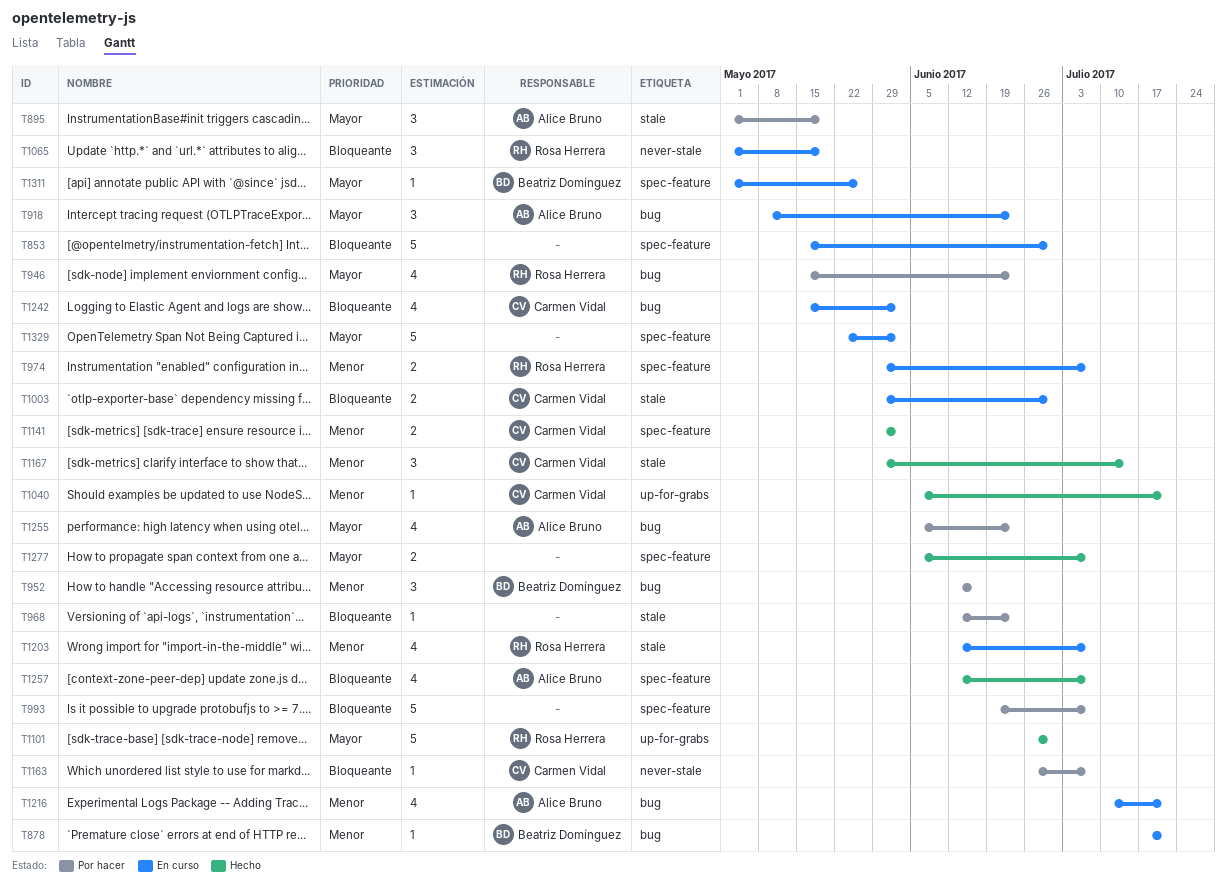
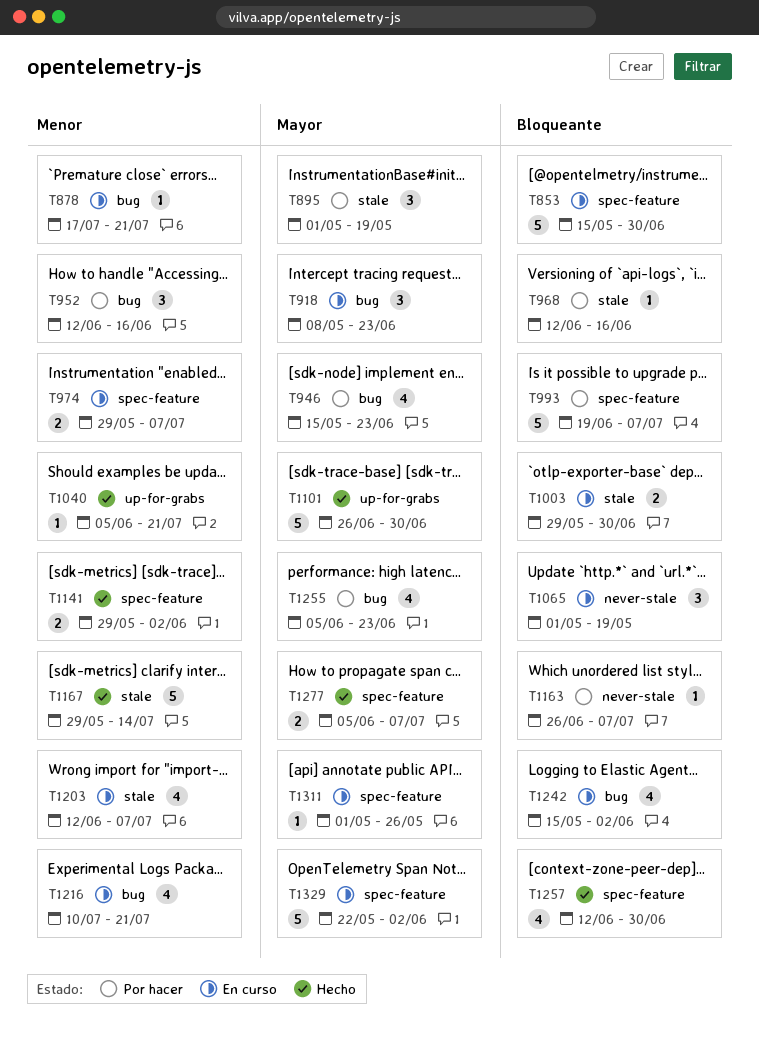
T968, due: Jun 23 -> Jun 16
T1167, estimate: 3 -> 5
T1257, due: Jul 7 -> Jun 30

